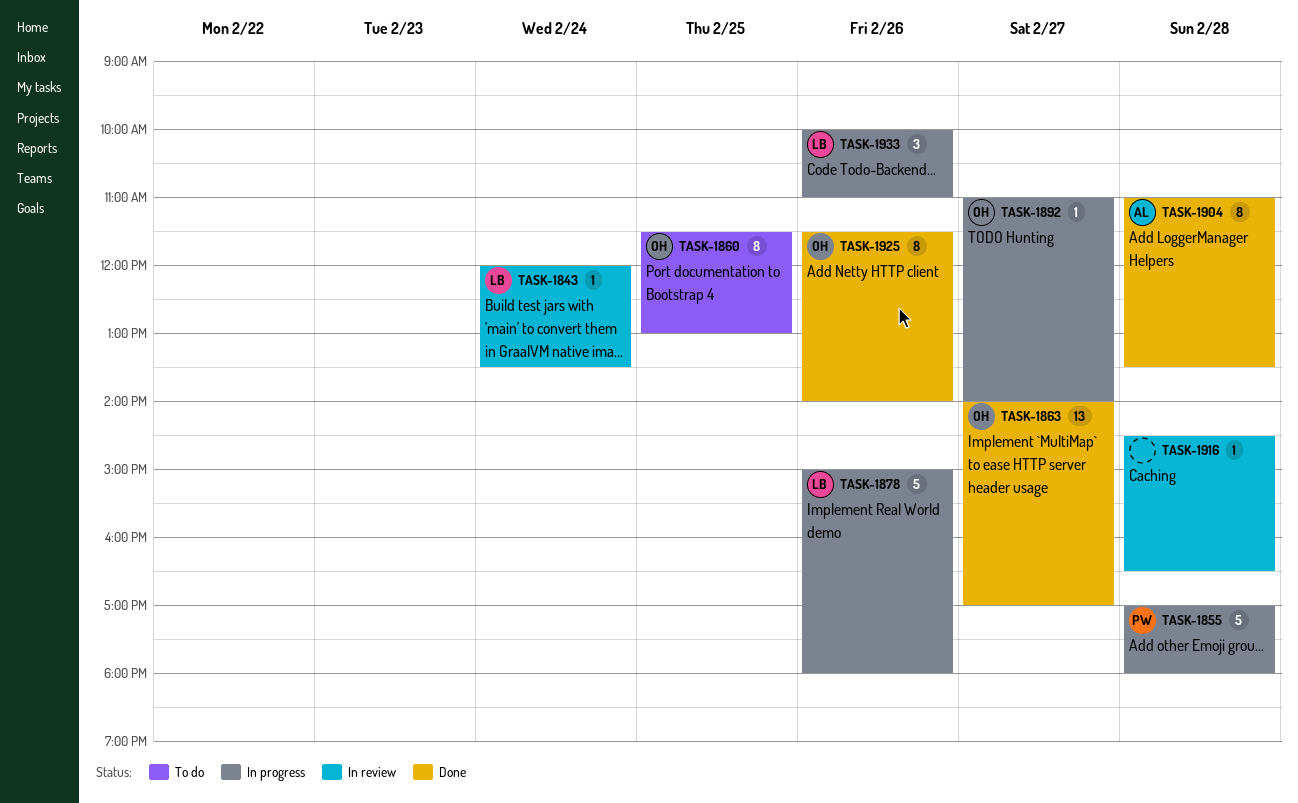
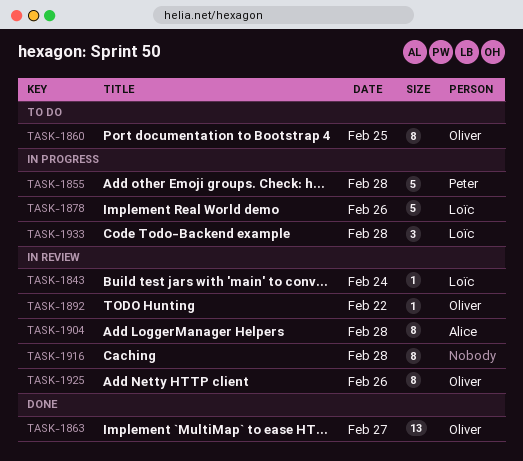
TASK-1892, status: In progress -> In review
TASK-1892, day: Feb 27 -> Feb 22
TASK-1904, status: Done -> In review
TASK-1916, estimate: 1 -> 8
TASK-1925, status: Done -> In review
TASK-1933, day: Feb 26 -> Feb 28

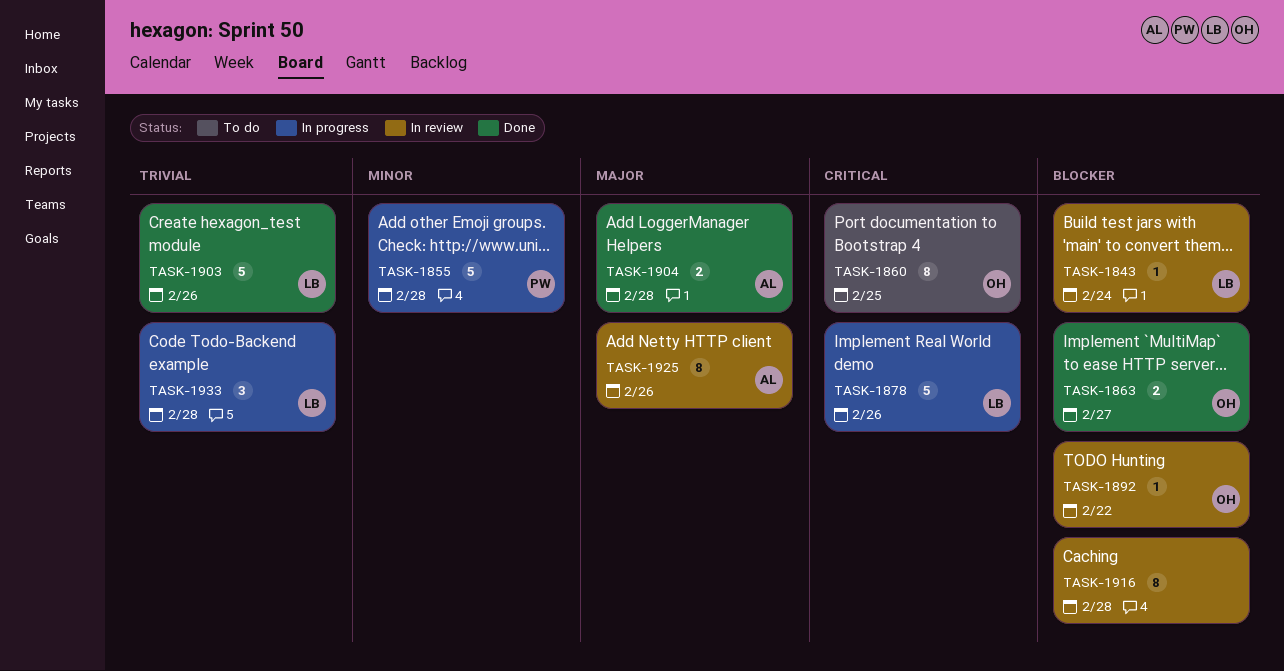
TASK-1863, estimate: 13 -> 2
TASK-1903: none -> present
TASK-1904, status: In review -> Done
TASK-1904, estimate: 8 -> 2
TASK-1925, owner: Oliver -> Alice

